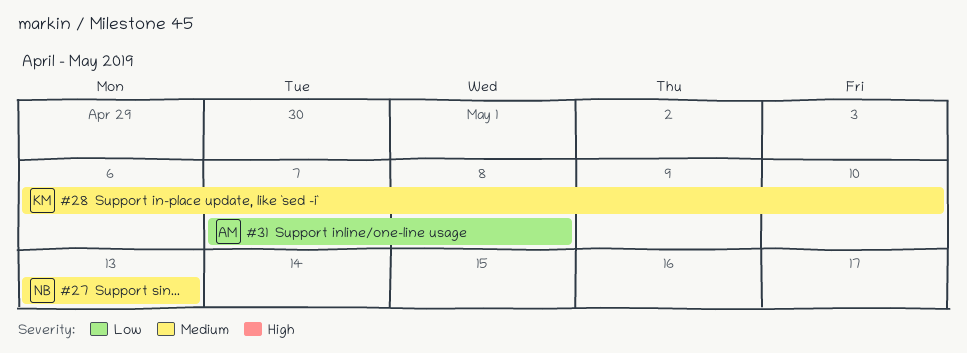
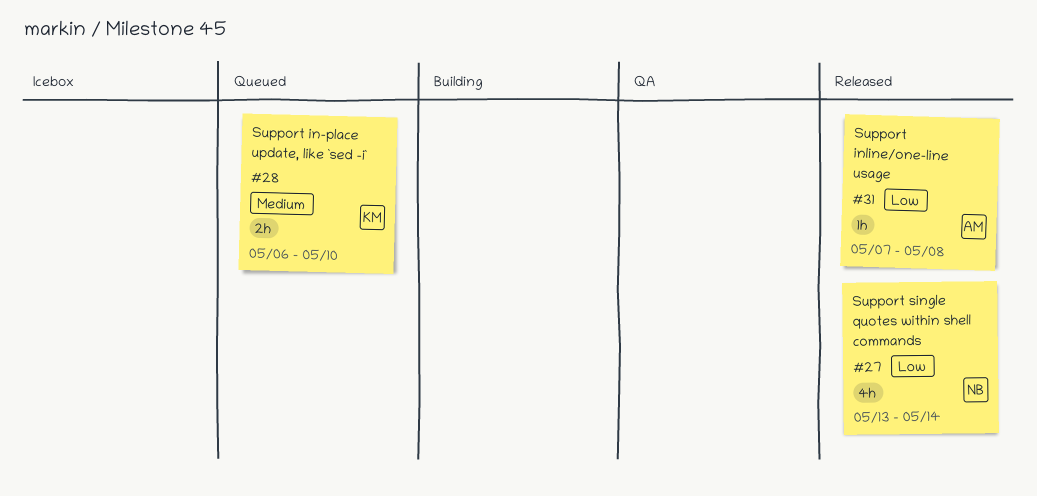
#27, priority: Medium -> Low
#27, due: May 13 -> May 14

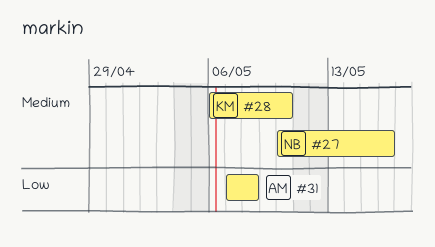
#27, priority: Low -> Medium
#27, start: May 13 -> May 10
#27, due: May 14 -> May 16

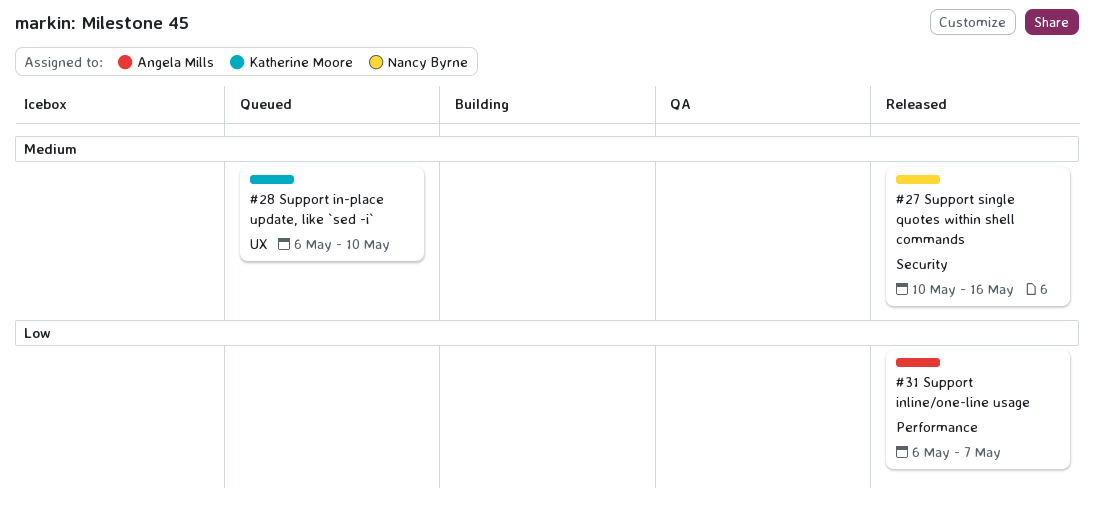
#31, start: May 7 -> May 6
#31, due: May 8 -> May 7

